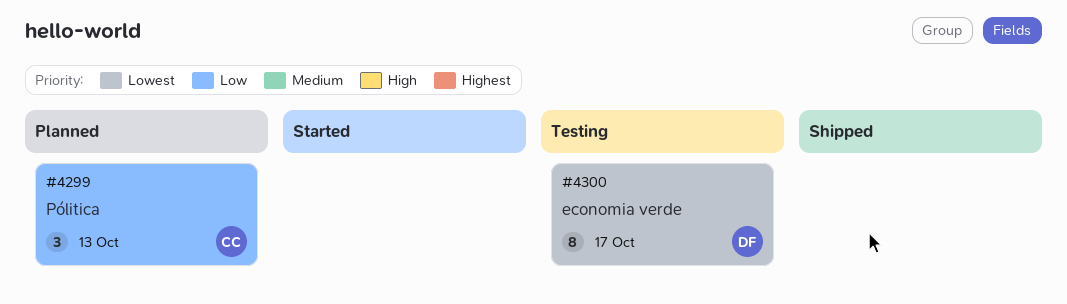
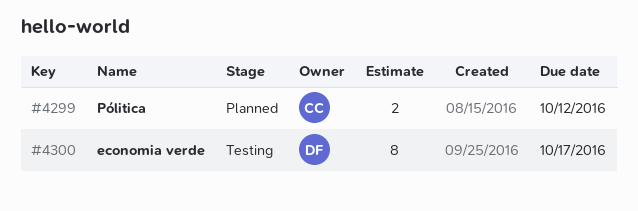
#4299, estimate: 3 -> 2
#4299, due: Oct 13 -> Oct 12

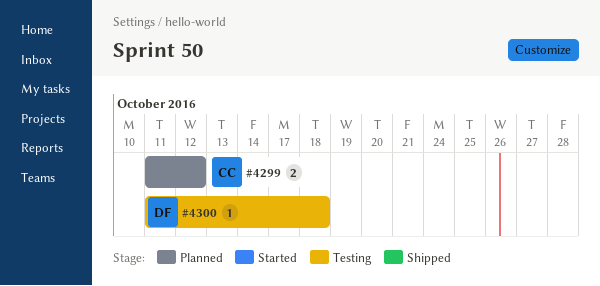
#4300, estimate: 8 -> 1
#4300, due: Oct 17 -> Oct 18

